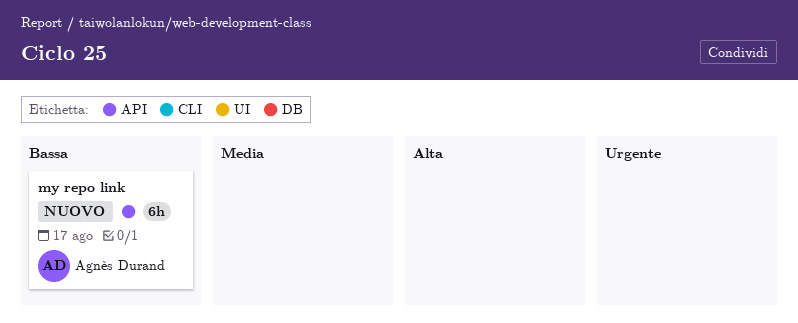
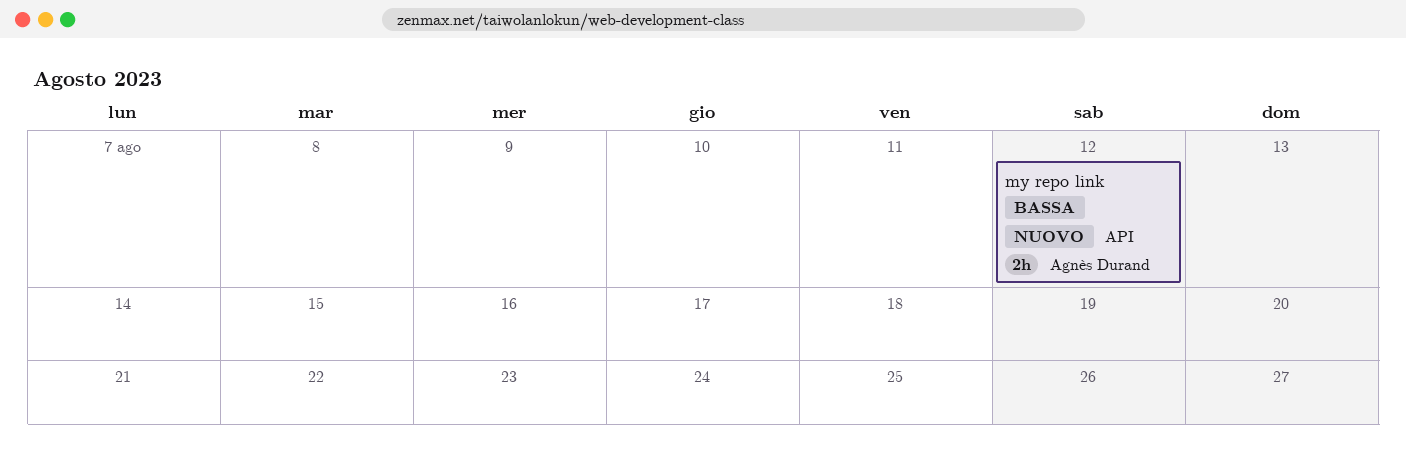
my repo link, estimate: 6h -> 2h
my repo link, due: Aug 17 -> Aug 12

